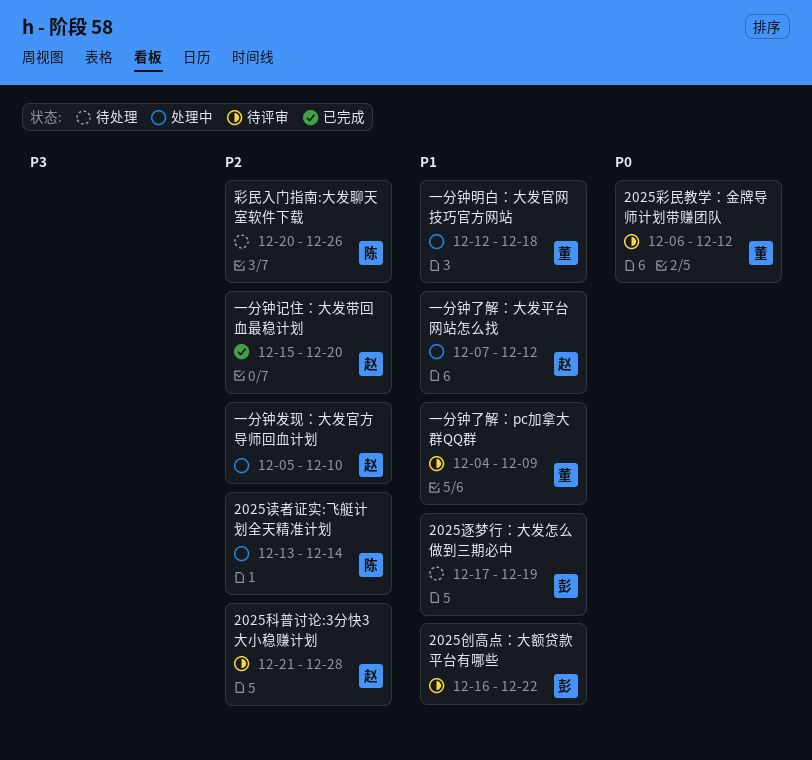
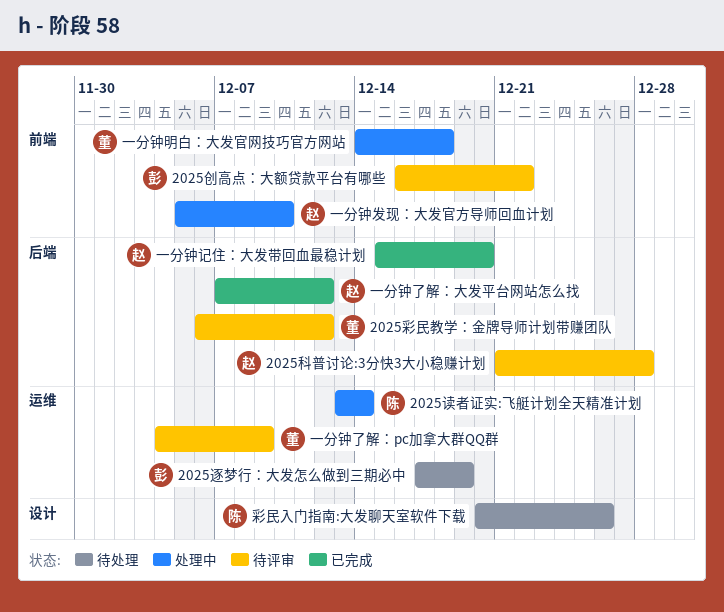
一分钟了解：大发平台网站怎么找, status: 处理中 -> 已完成
一分钟明白：大发官网技巧官方网站, start: Dec 12 -> Dec 14

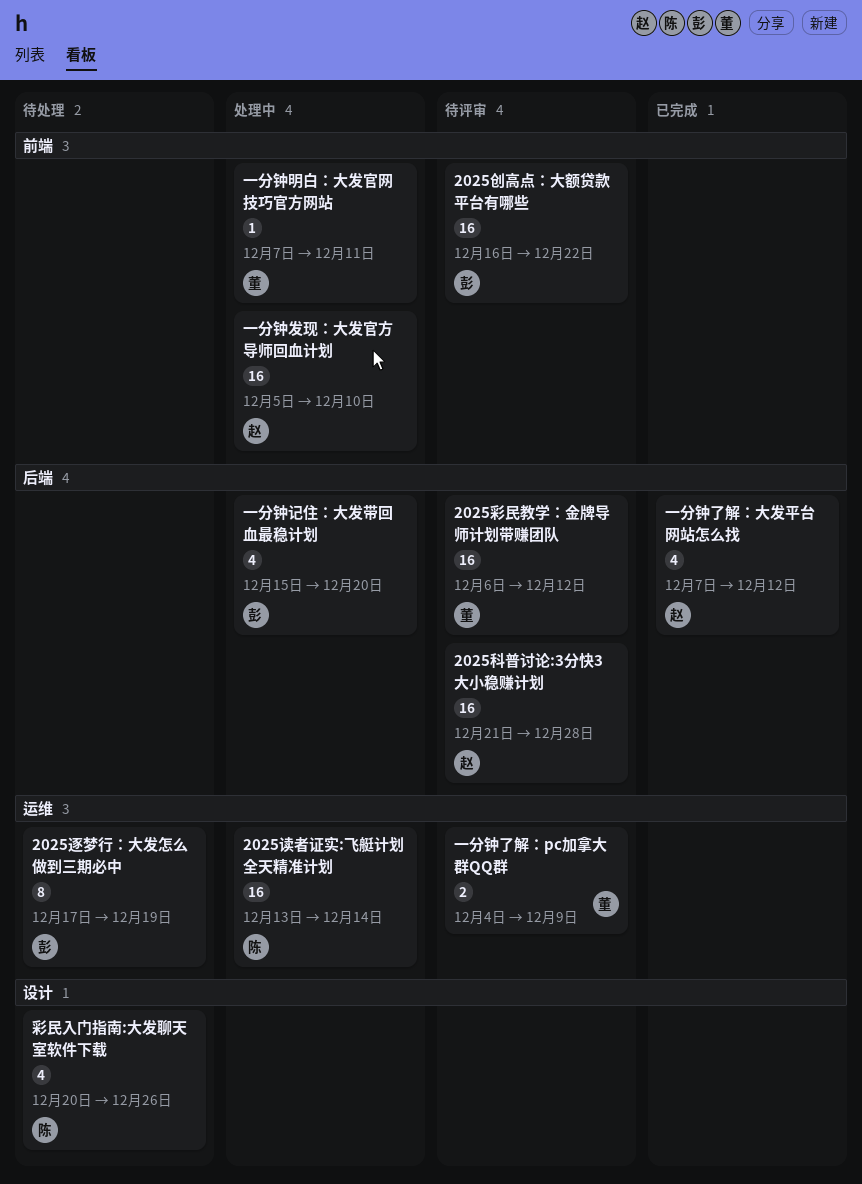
一分钟明白：大发官网技巧官方网站, start: Dec 14 -> Dec 7
一分钟明白：大发官网技巧官方网站, due: Dec 18 -> Dec 11
一分钟记住：大发带回血最稳计划, status: 已完成 -> 处理中
一分钟记住：大发带回血最稳计划, owner: 赵 -> 彭

